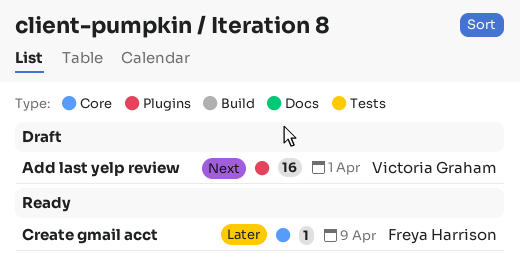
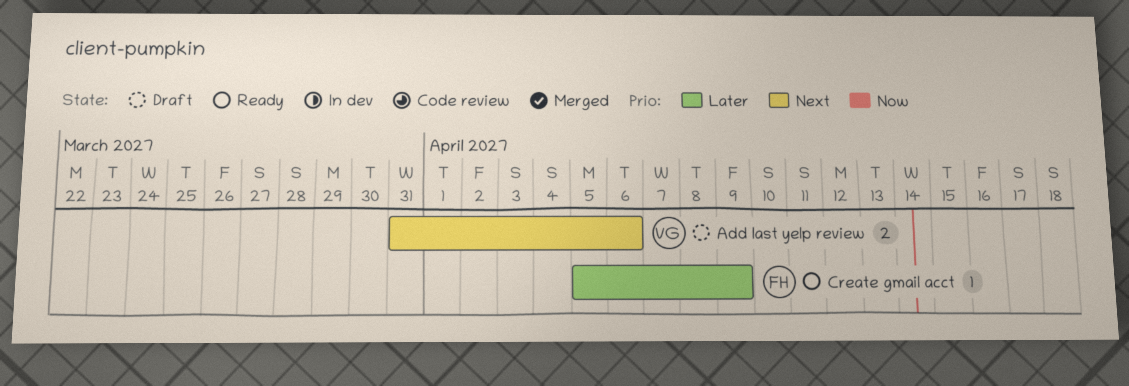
Add last yelp review, estimate: 16 -> 2
Add last yelp review, due: Apr 1 -> Apr 6

